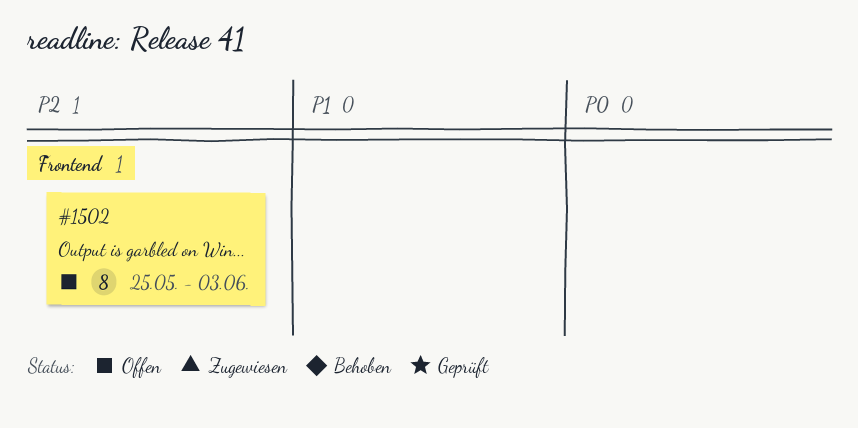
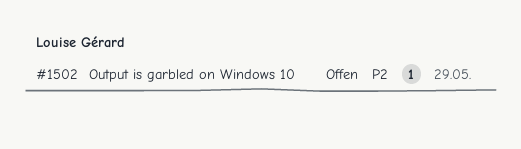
#1502, estimate: 8 -> 1
#1502, due: Jun 3 -> May 29

